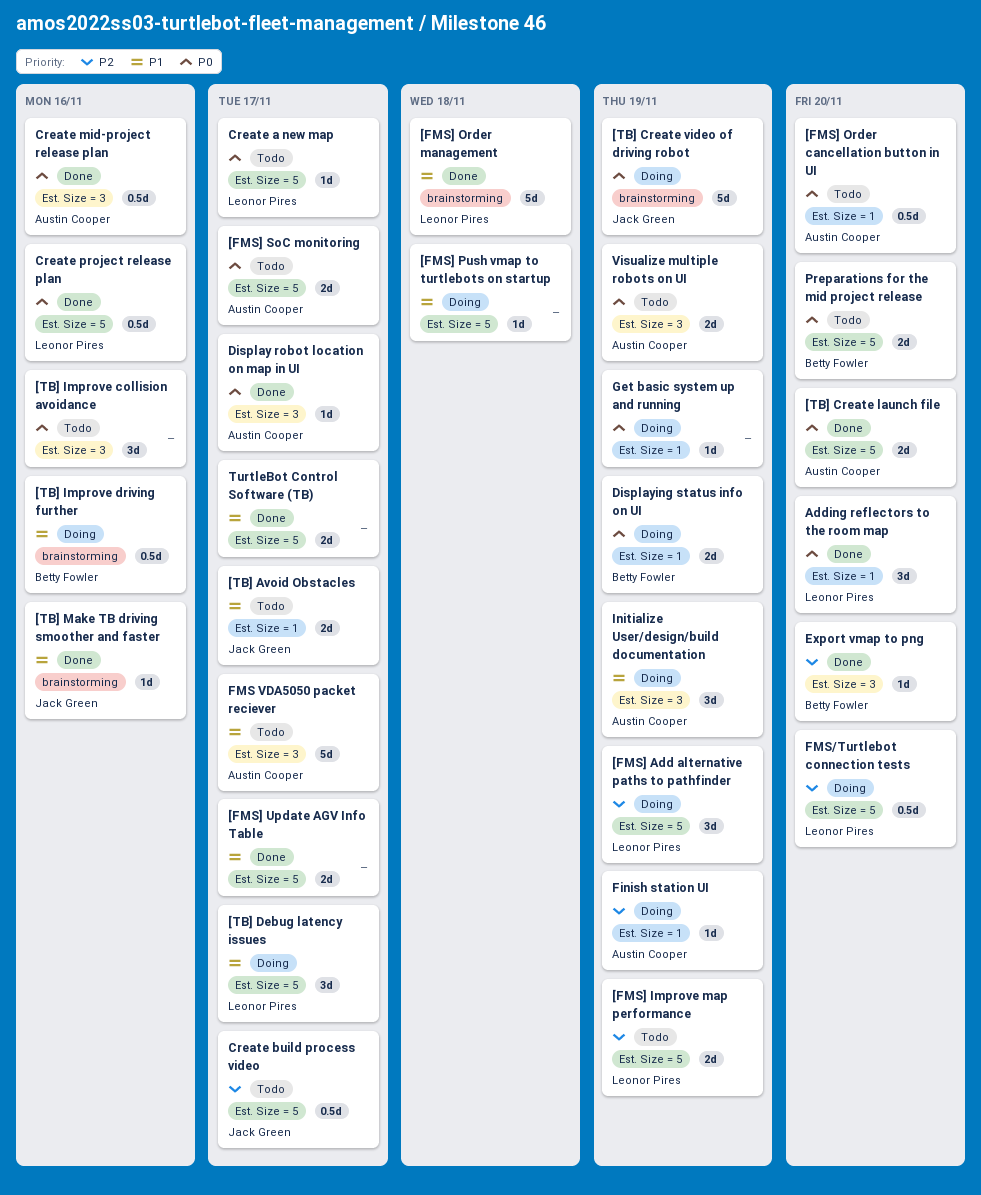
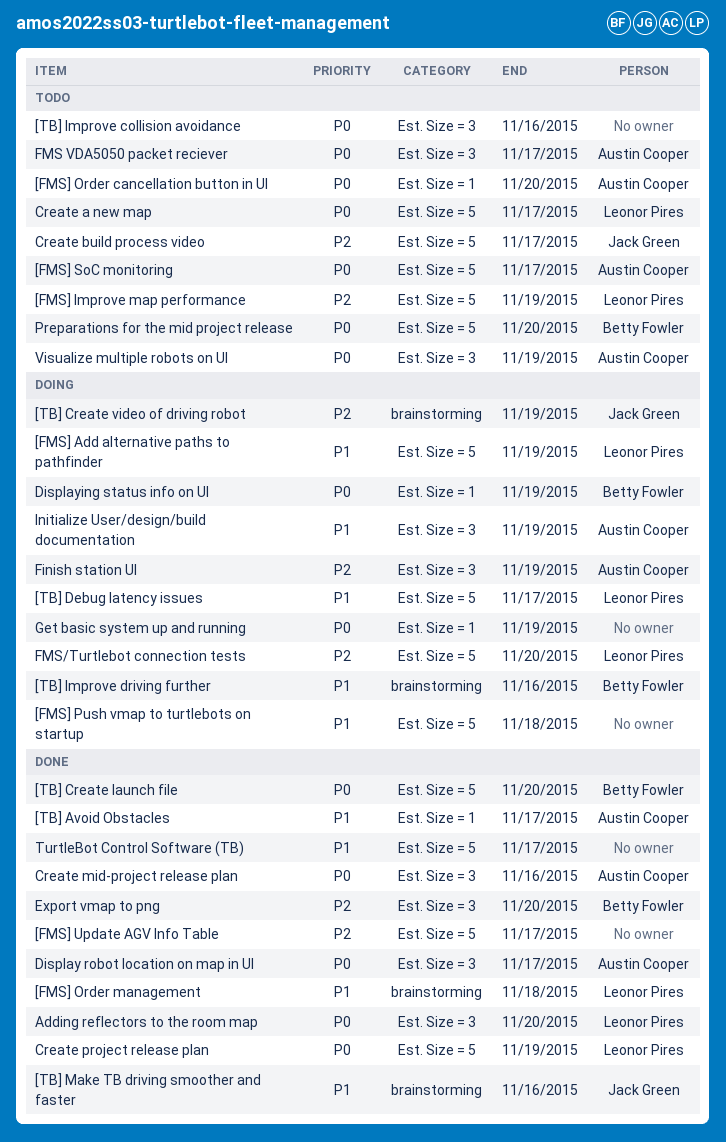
[FMS] Add alternative paths to pathfinder, priority: P2 -> P1
[FMS] Update AGV Info Table, priority: P1 -> P2
[TB] Avoid Obstacles, status: Todo -> Done
[TB] Avoid Obstacles, owner: Jack Green -> Austin Cooper
[TB] Create launch file, owner: Austin Cooper -> Betty Fowler
[TB] Create video of driving robot, priority: P0 -> P2
Adding reflectors to the room map, label: Est. Size = 1 -> Est. Size = 3
Create project release plan, due: Nov 16 -> Nov 19
Finish station UI, label: Est. Size = 1 -> Est. Size = 3
FMS VDA5050 packet reciever, priority: P1 -> P0

